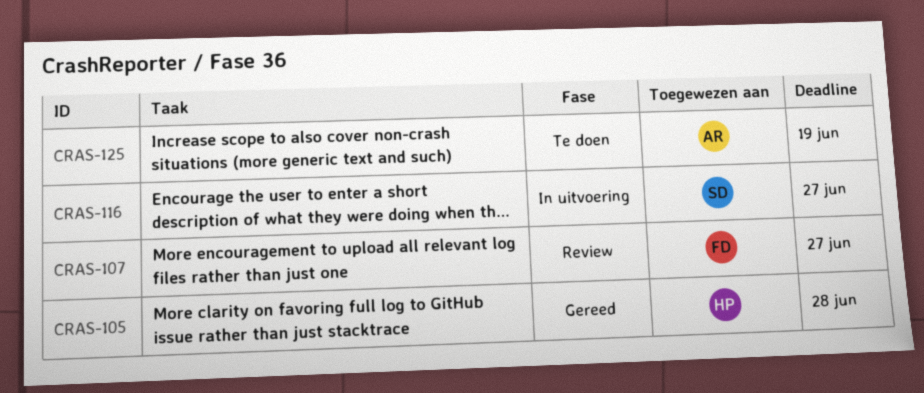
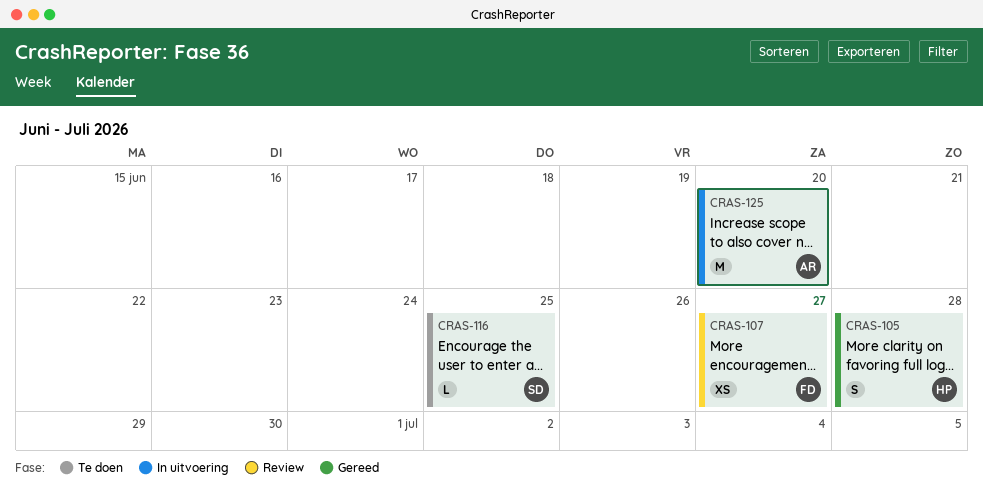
CRAS-116, status: In uitvoering -> Te doen
CRAS-116, due: Jun 27 -> Jun 25
CRAS-125, status: Te doen -> In uitvoering
CRAS-125, due: Jun 19 -> Jun 20

